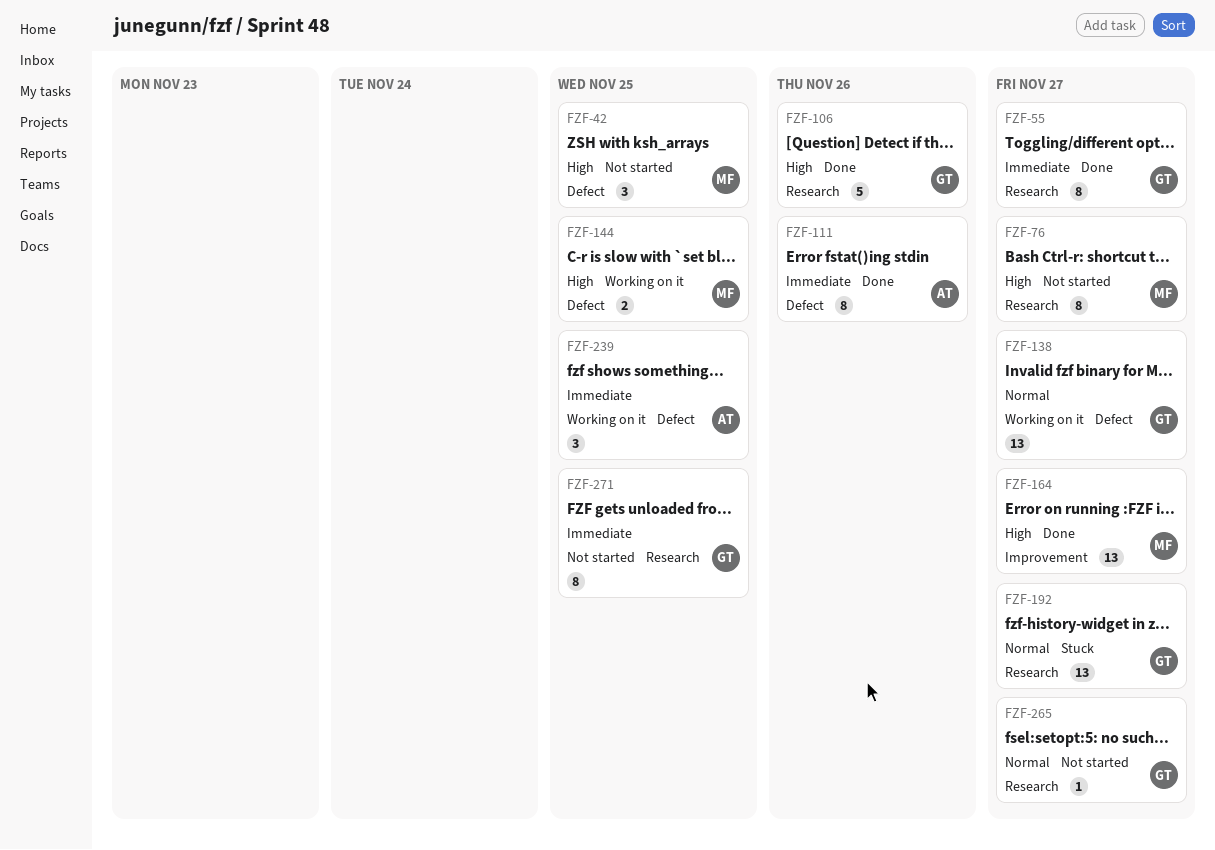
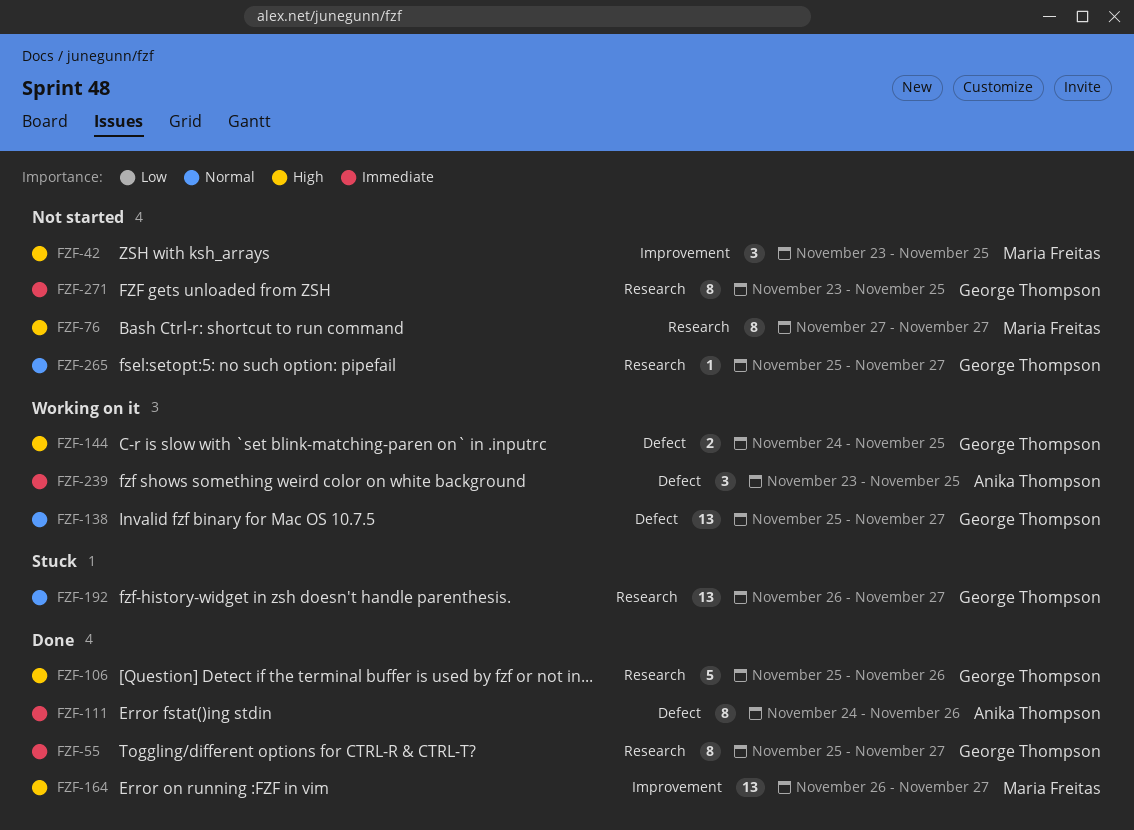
FZF-42, label: Defect -> Improvement
FZF-144, owner: Maria Freitas -> George Thompson

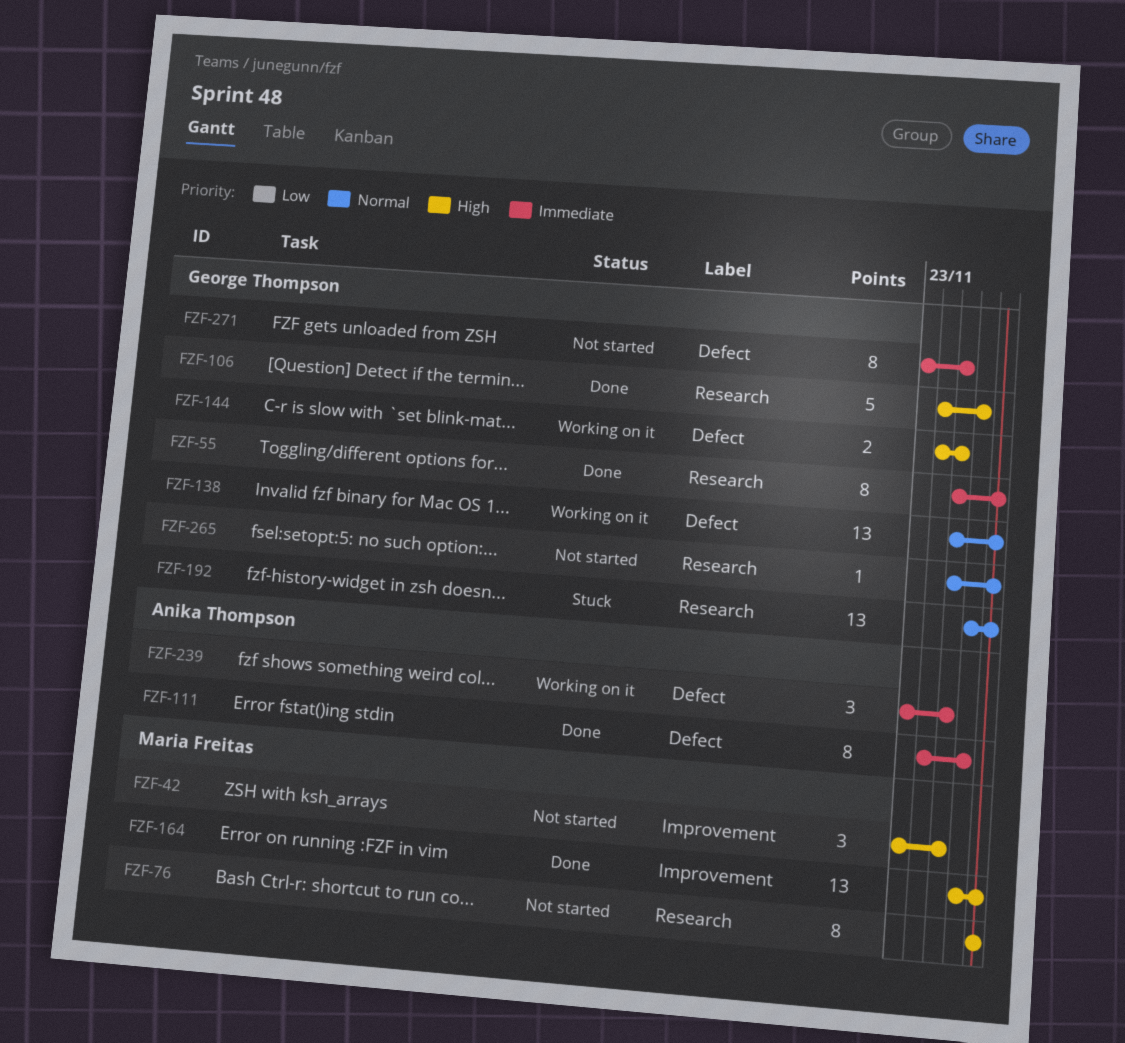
FZF-106, start: Nov 25 -> Nov 24
FZF-271, label: Research -> Defect

